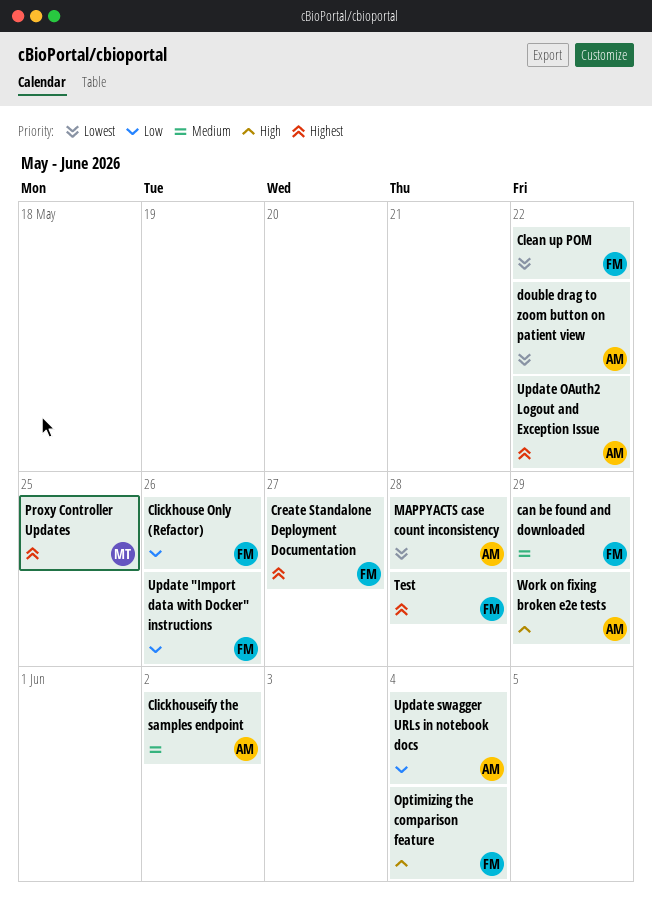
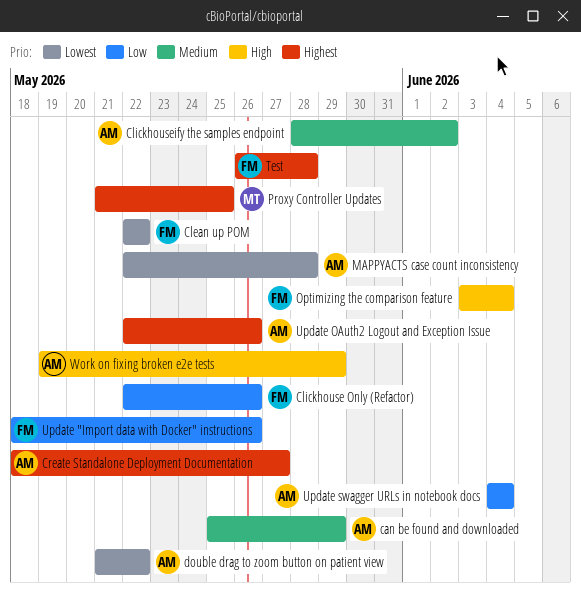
can be found and downloaded, owner: FM -> AM
Create Standalone Deployment Documentation, owner: FM -> AM
Update OAuth2 Logout and Exception Issue, due: May 22 -> May 26

